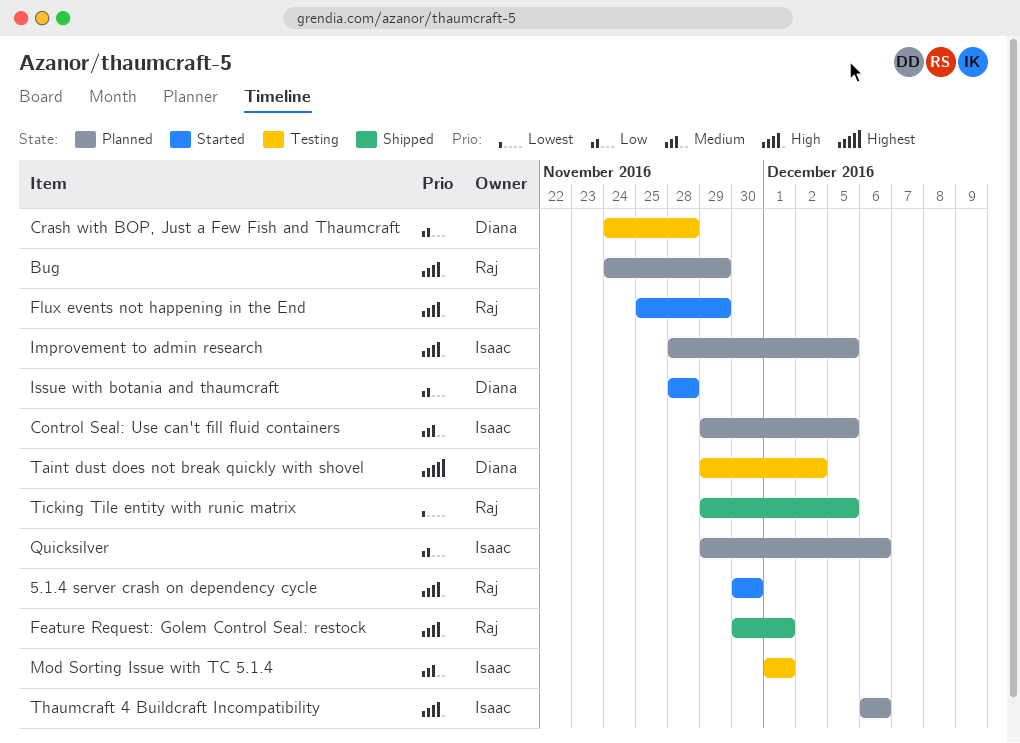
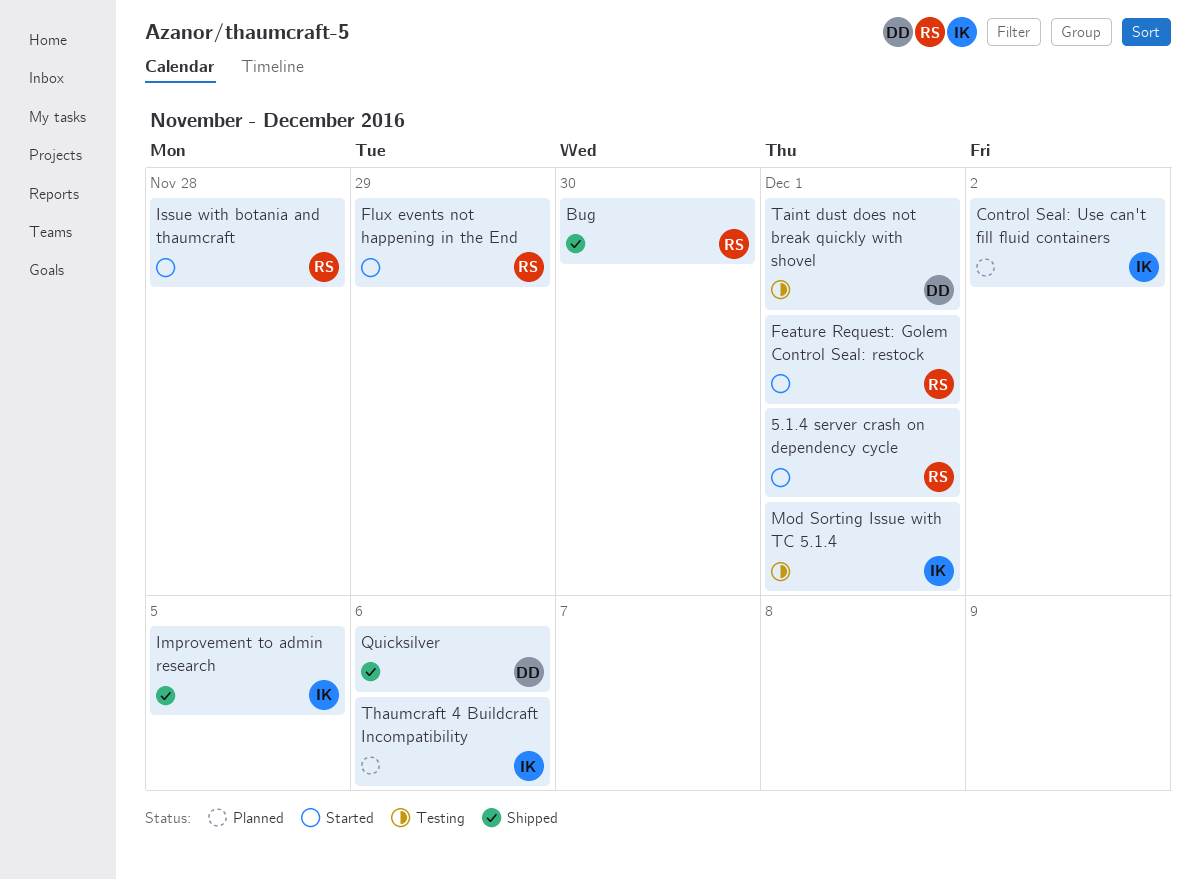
5.1.4 server crash on dependency cycle, due: Nov 30 -> Dec 1
Bug, status: Planned -> Shipped
Bug, due: Nov 29 -> Nov 30
Control Seal: Use can't fill fluid containers, due: Dec 5 -> Dec 2
Crash with BOP, Just a Few Fish and Thaumcraft: present -> none
Feature Request: Golem Control Seal: restock, status: Shipped -> Started
Improvement to admin research, status: Planned -> Shipped
Issue with botania and thaumcraft, owner: Diana -> Raj
Quicksilver, status: Planned -> Shipped
Quicksilver, owner: Isaac -> Diana
Taint dust does not break quickly with shovel, due: Dec 2 -> Dec 1
Ticking Tile entity with runic matrix: present -> none

